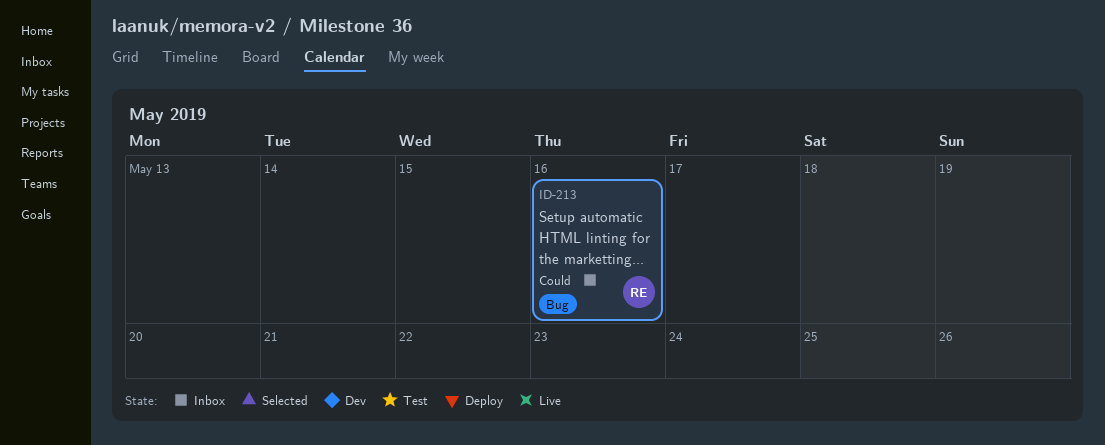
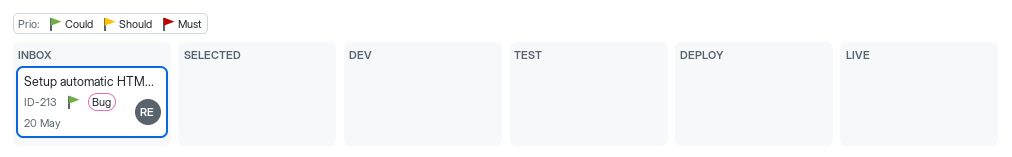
ID-213, due: May 16 -> May 20

